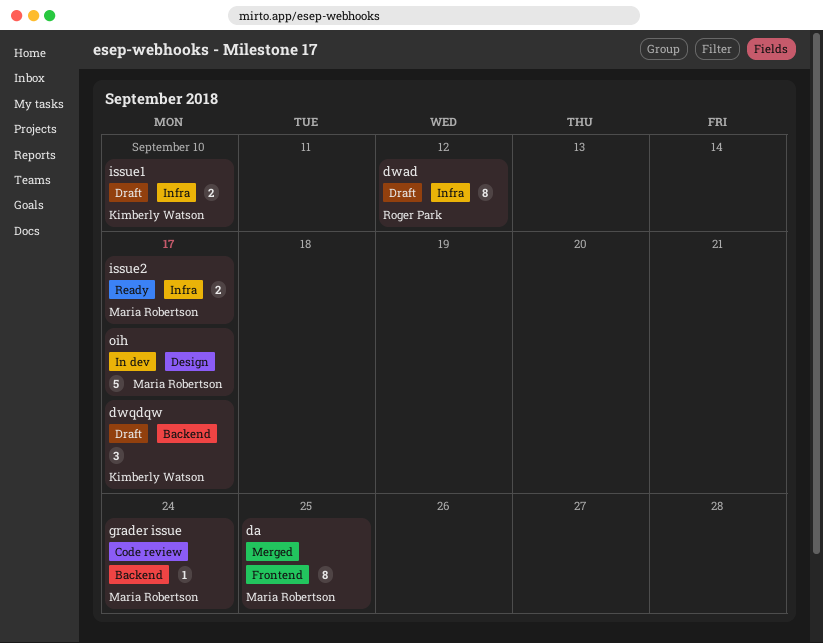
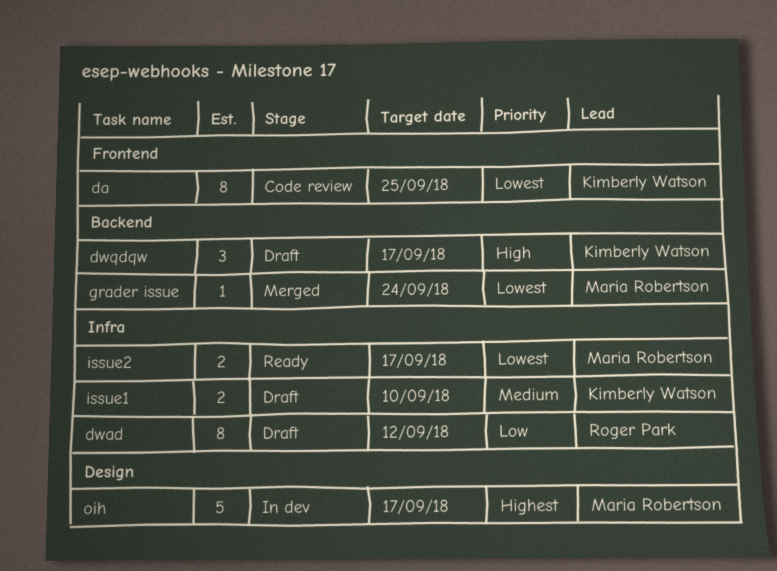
da, status: Merged -> Code review
da, owner: Maria Robertson -> Kimberly Watson
grader issue, status: Code review -> Merged

